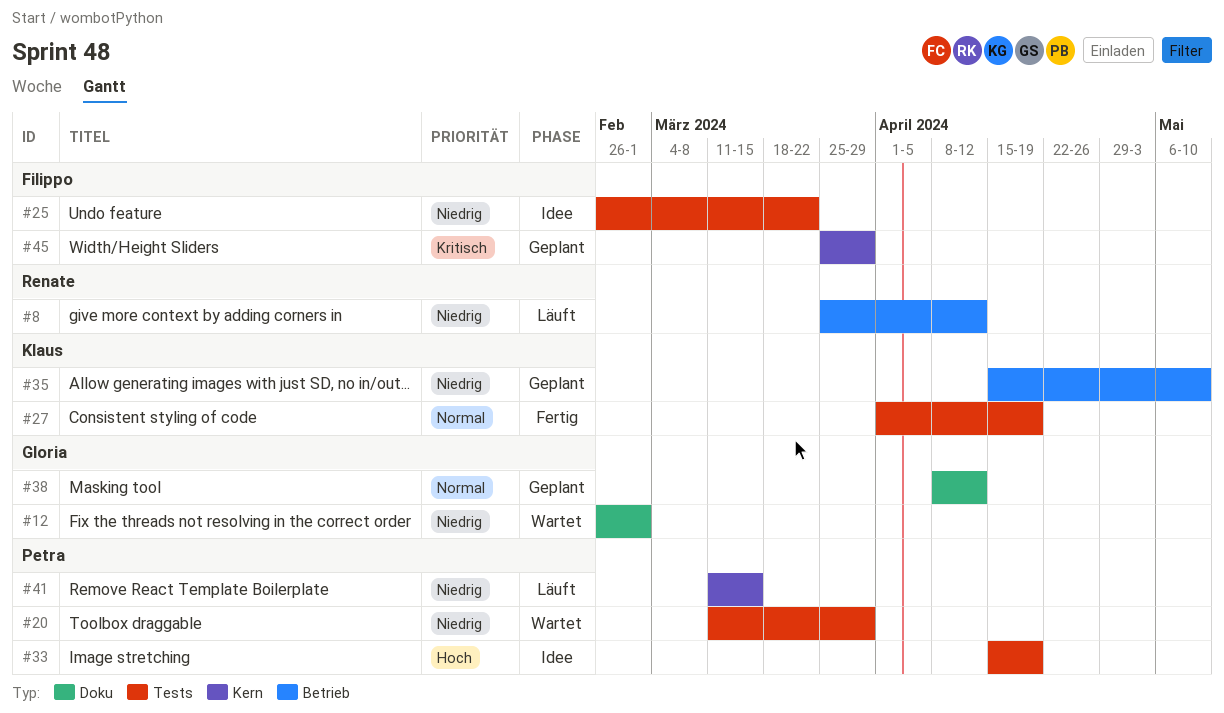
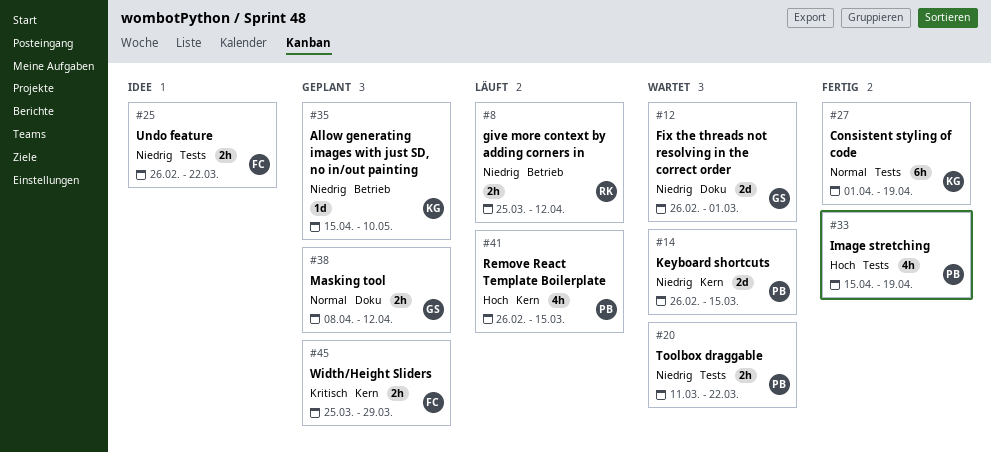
#14: none -> present
#20, due: Mar 29 -> Mar 22
#33, status: Idee -> Fertig
#41, priority: Niedrig -> Hoch
#41, start: Mar 11 -> Feb 26

